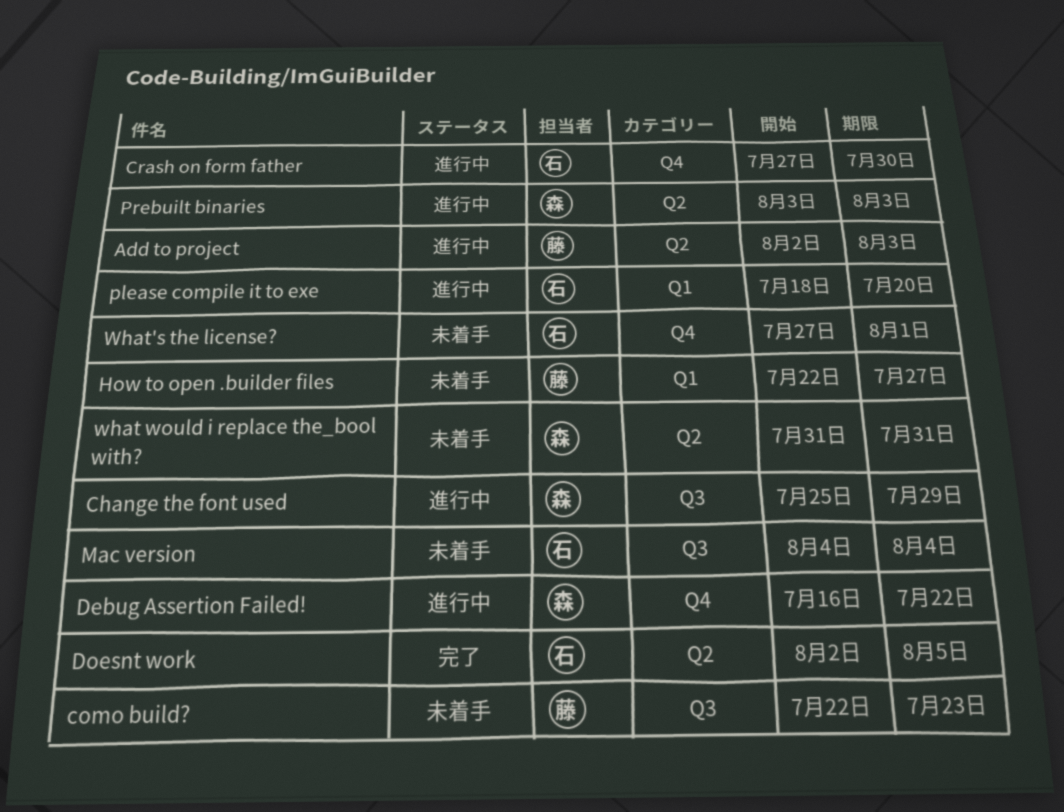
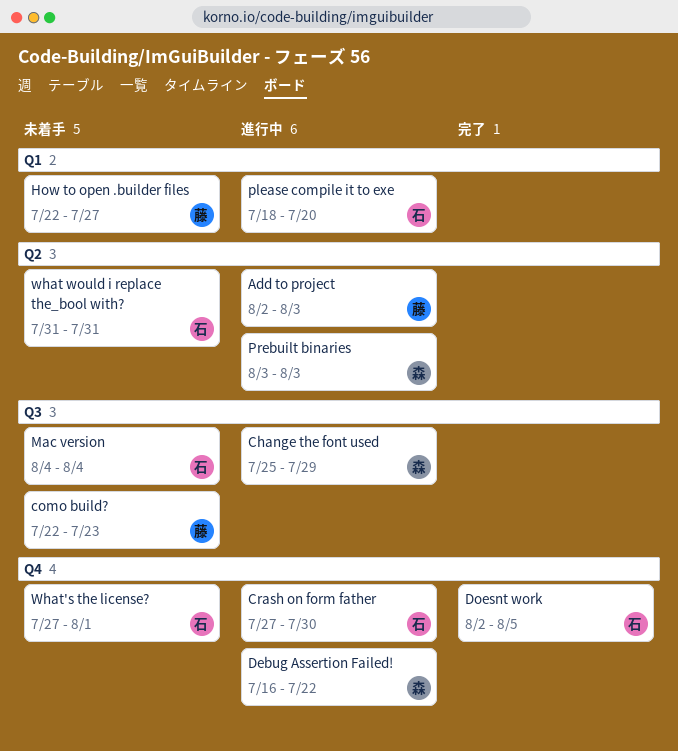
Doesnt work, label: Q2 -> Q4
what would i replace the_bool with?, owner: 森 -> 石

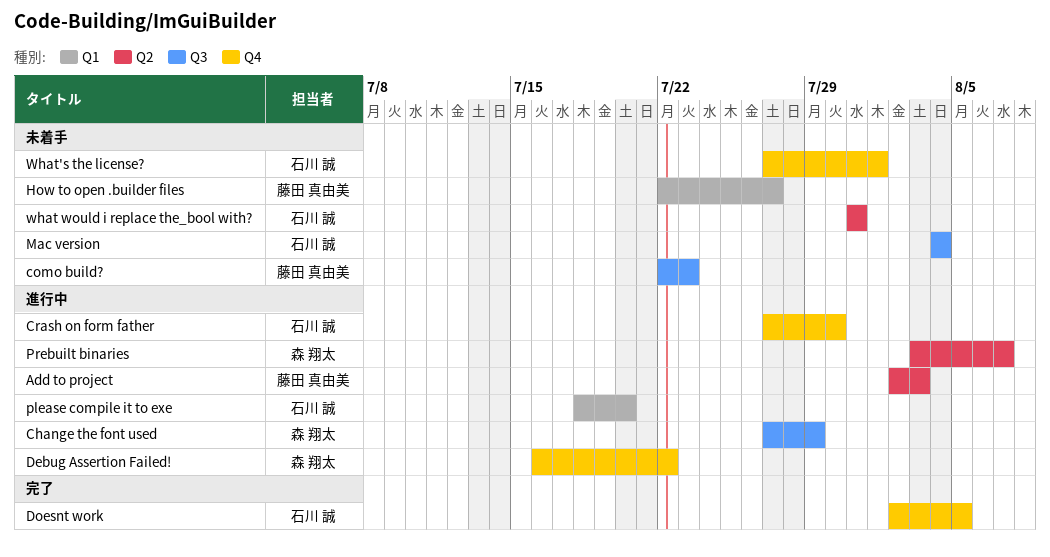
Change the font used, start: Jul 25 -> Jul 27
Prebuilt binaries, due: Aug 3 -> Aug 7

